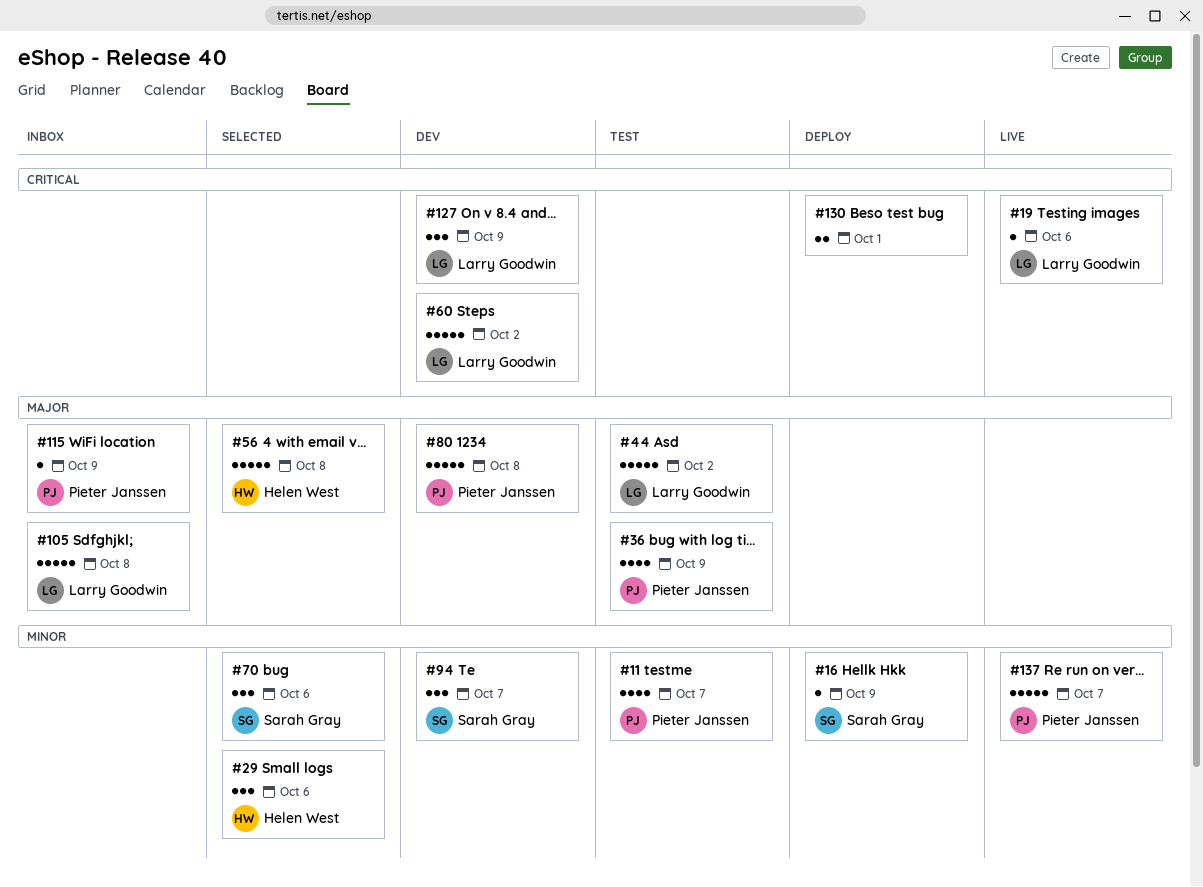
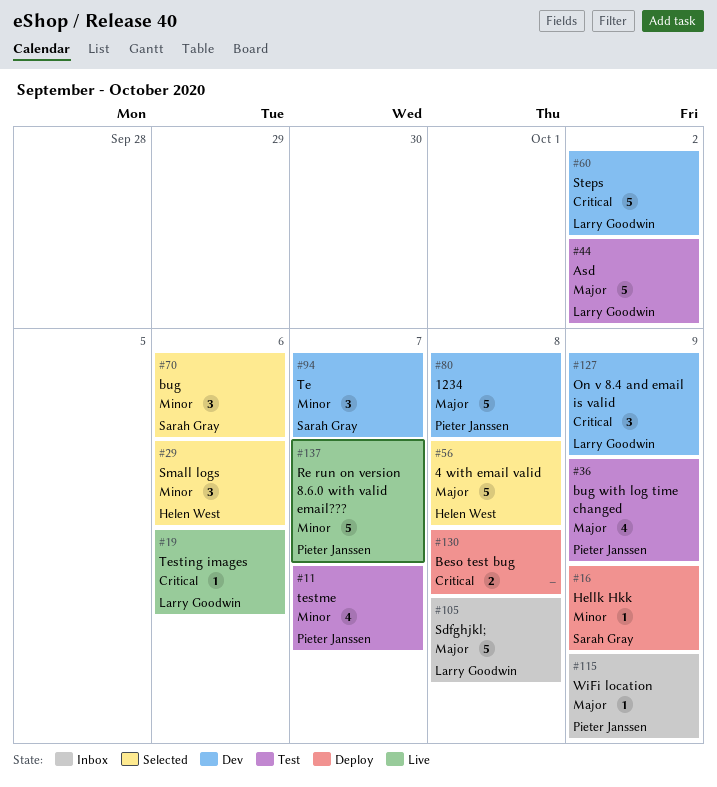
#130, due: Oct 1 -> Oct 8

